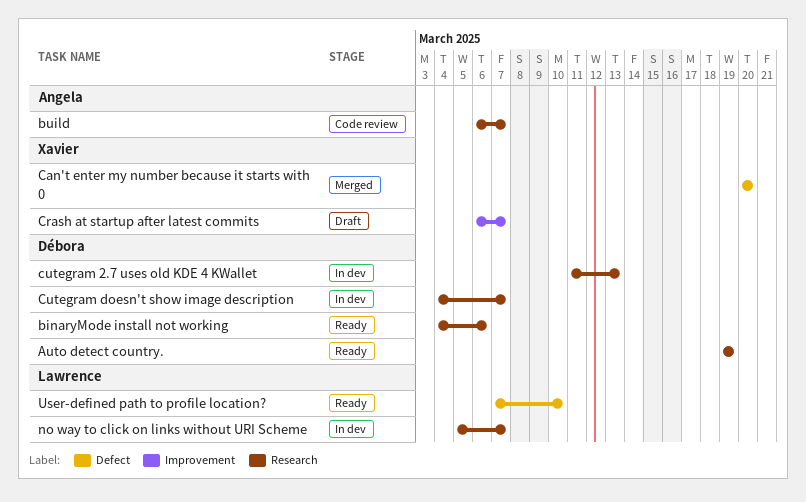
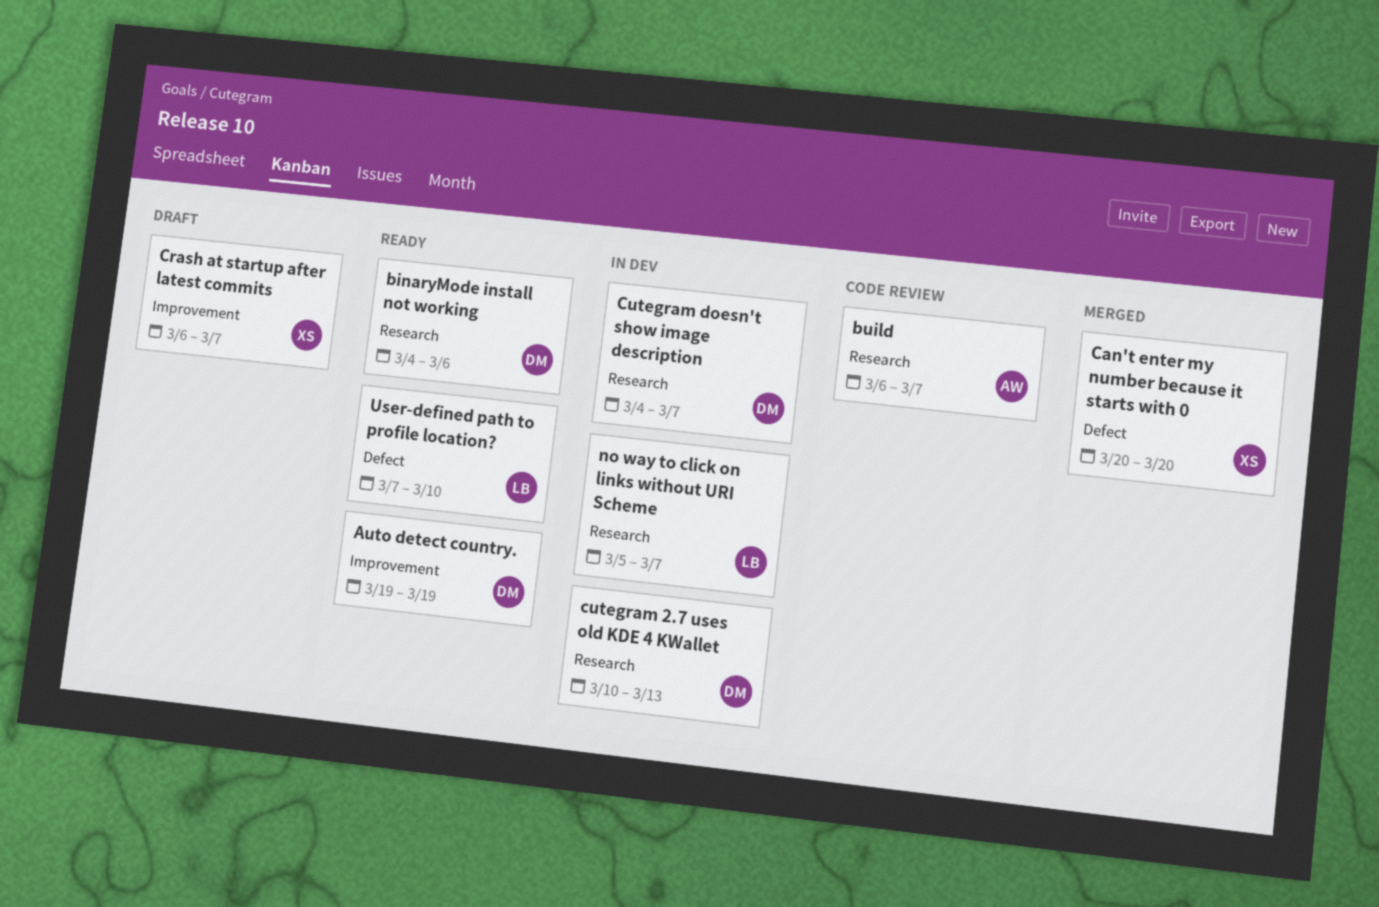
Auto detect country., label: Research -> Improvement
cutegram 2.7 uses old KDE 4 KWallet, start: Mar 11 -> Mar 10

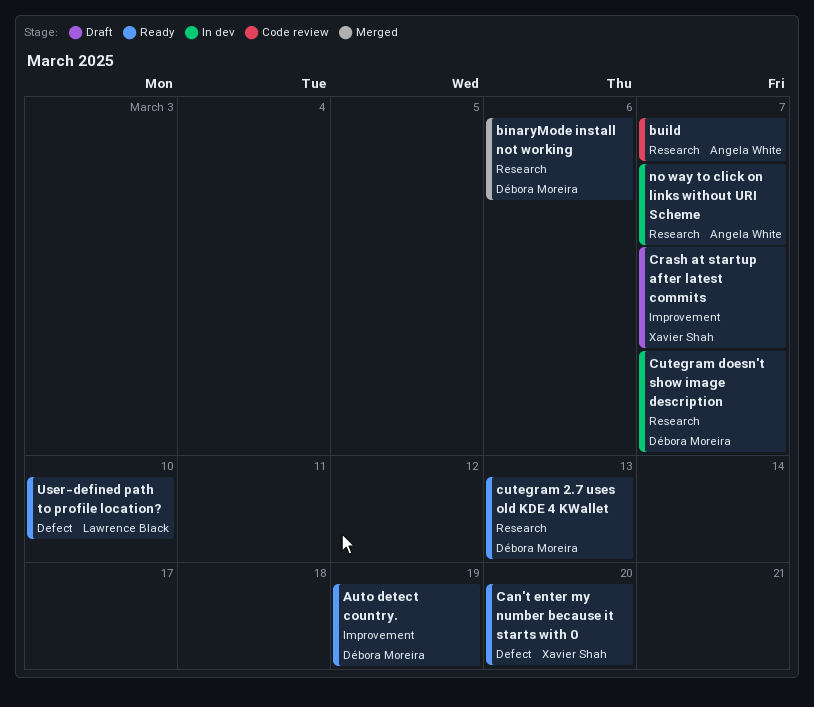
binaryMode install not working, status: Ready -> Merged
Can't enter my number because it starts with 0, status: Merged -> Ready
cutegram 2.7 uses old KDE 4 KWallet, status: In dev -> Ready
no way to click on links without URI Scheme, owner: Lawrence Black -> Angela White

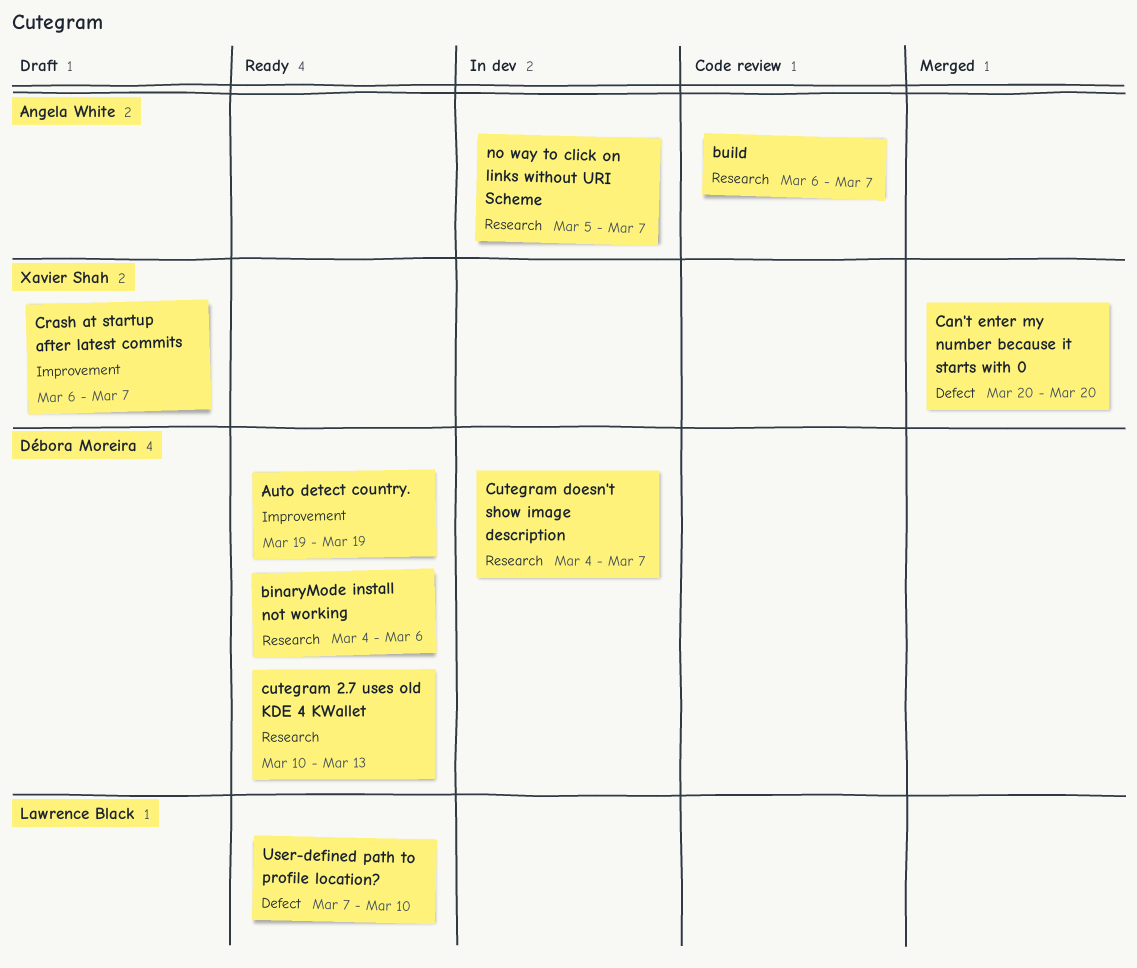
binaryMode install not working, status: Merged -> Ready
Can't enter my number because it starts with 0, status: Ready -> Merged

